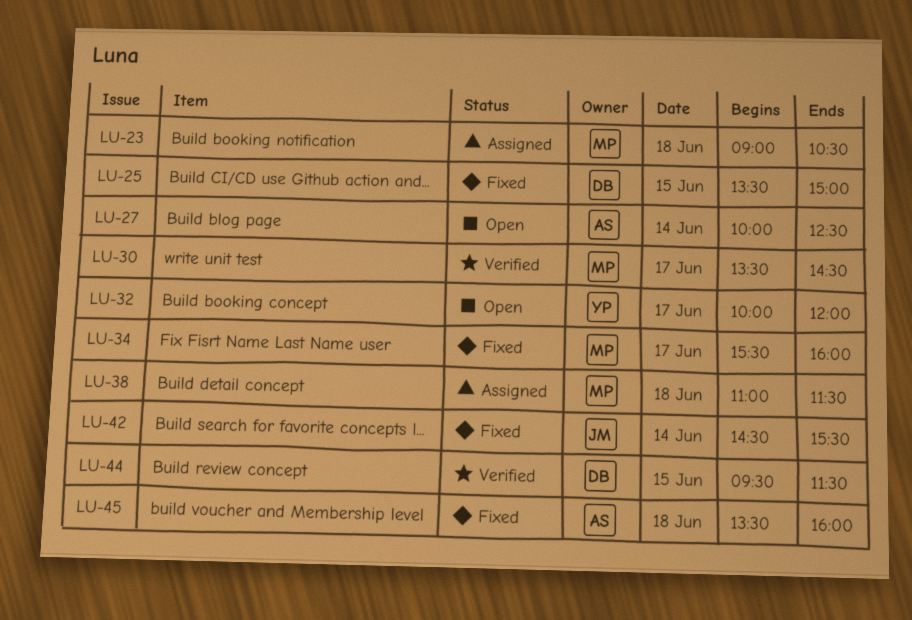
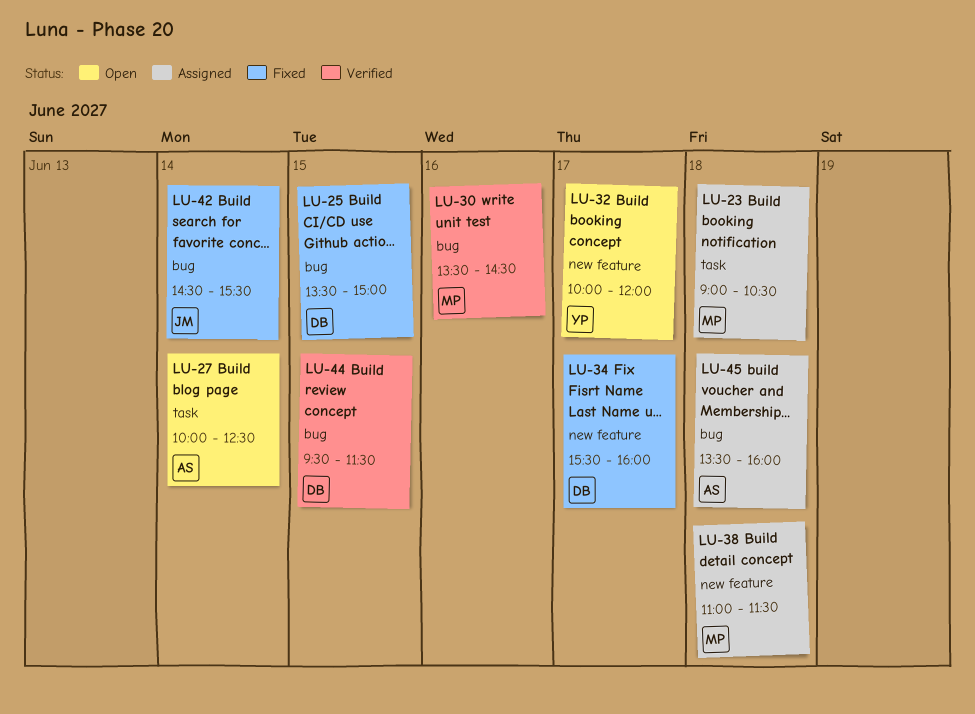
LU-30, day: Jun 17 -> Jun 16
LU-34, owner: MP -> DB
LU-45, status: Fixed -> Assigned

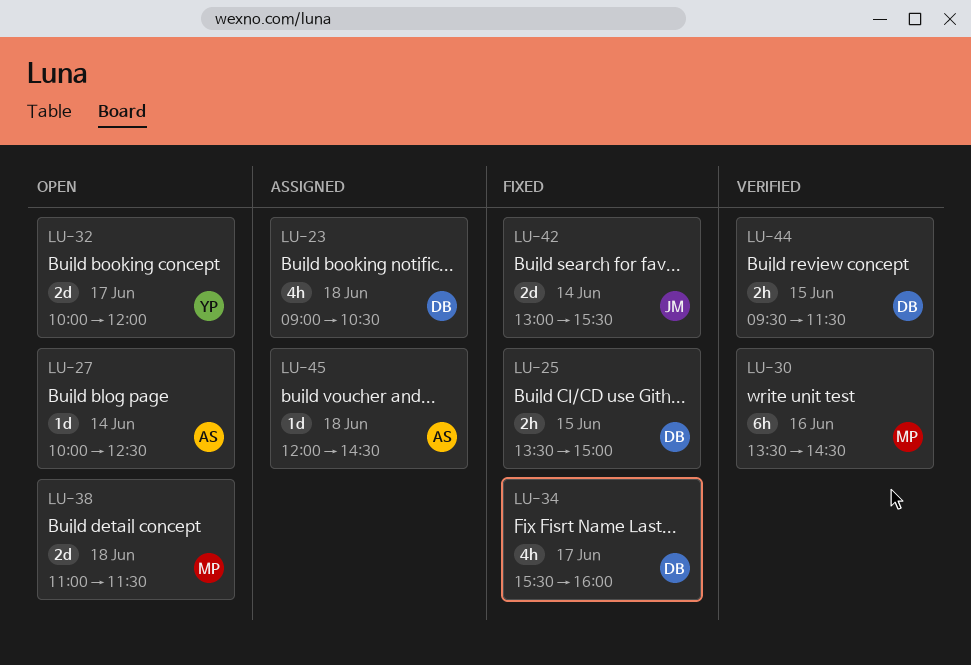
LU-23, owner: MP -> DB
LU-38, status: Assigned -> Open
LU-42, begins: 14:30 -> 13:00
LU-45, begins: 13:30 -> 12:00
LU-45, ends: 16:00 -> 14:30

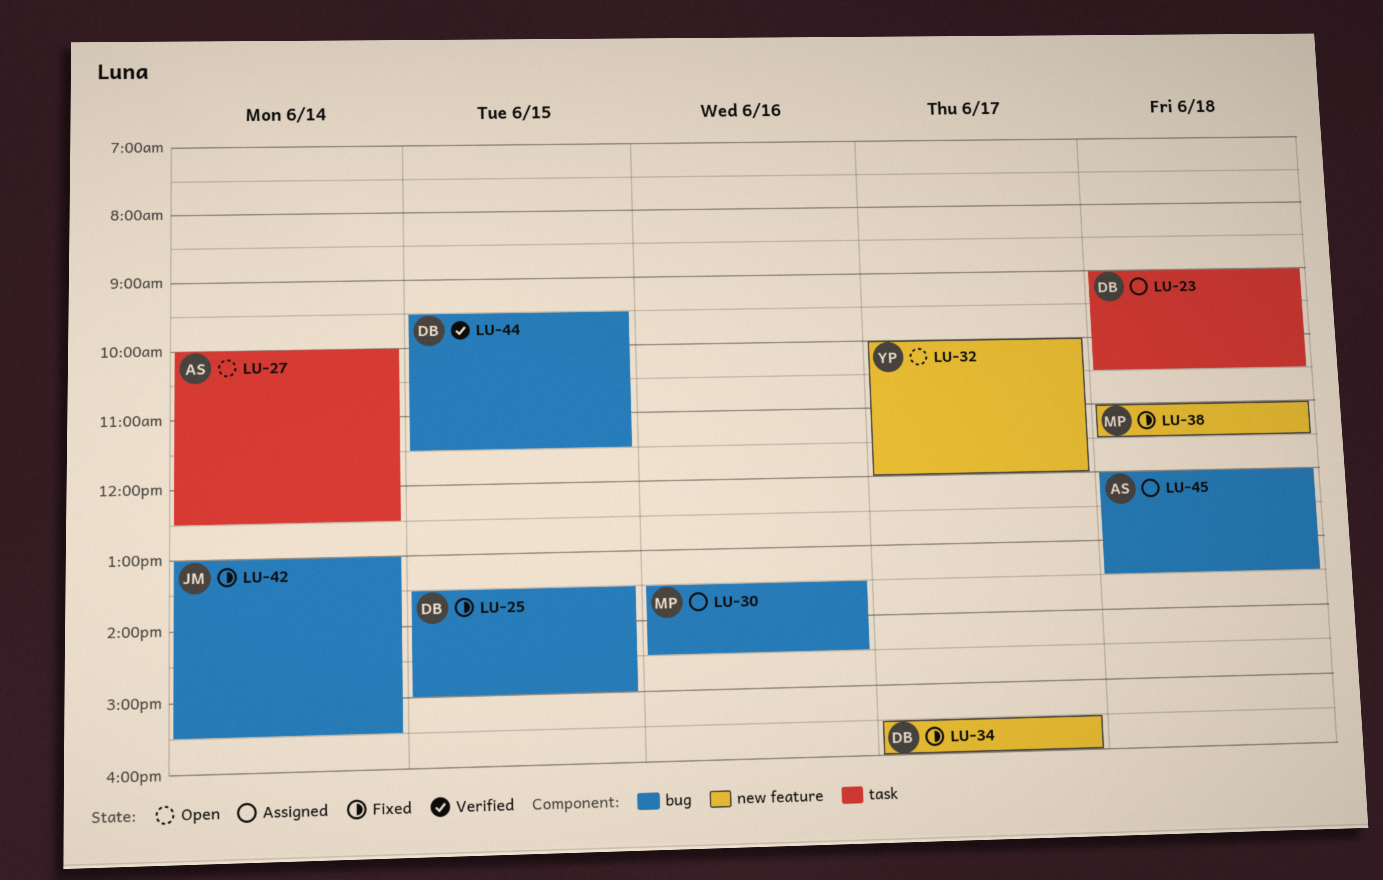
LU-30, status: Verified -> Assigned
LU-38, status: Open -> Fixed
LU-45, ends: 14:30 -> 13:30

